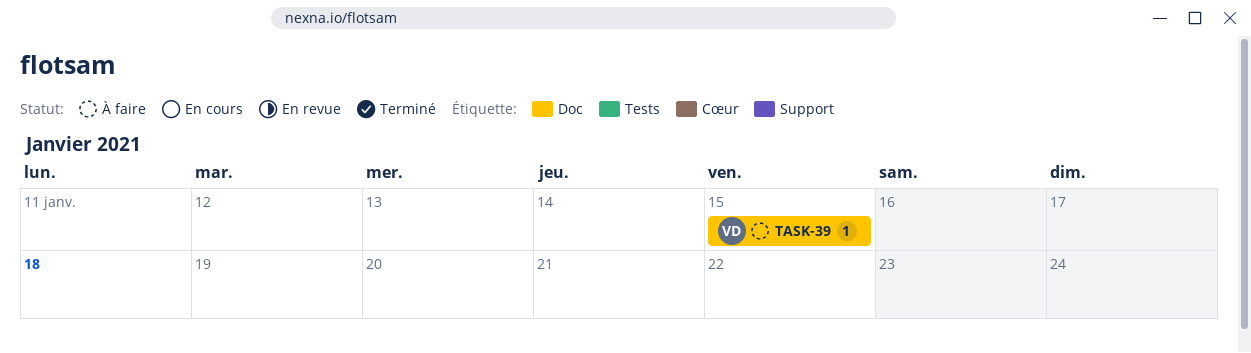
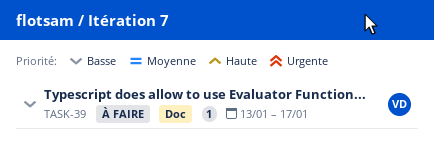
TASK-39, start: Jan 15 -> Jan 13
TASK-39, due: Jan 15 -> Jan 17

